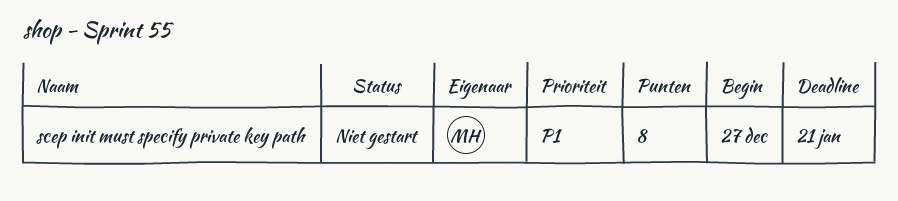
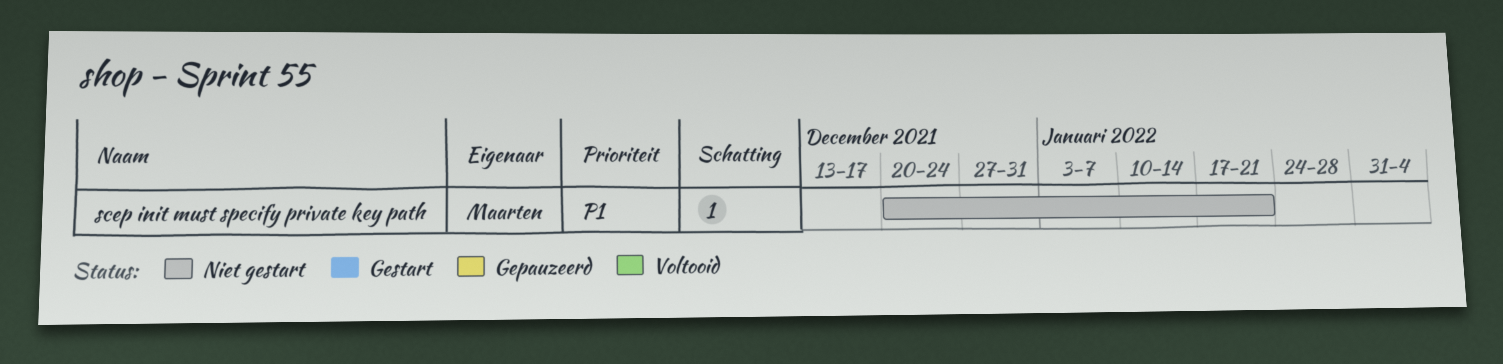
scep init must specify private key path, estimate: 8 -> 1
scep init must specify private key path, start: Dec 27 -> Dec 20

